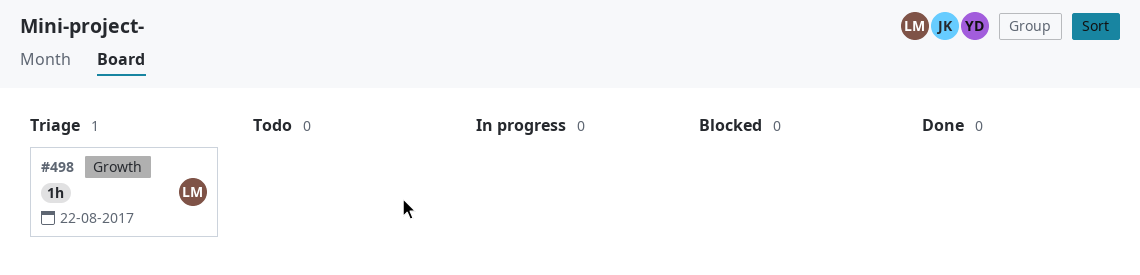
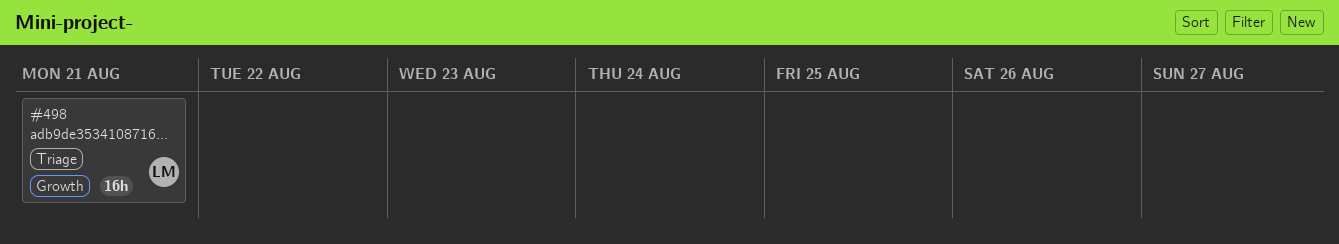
#498, estimate: 1h -> 16h
#498, due: Aug 22 -> Aug 21

